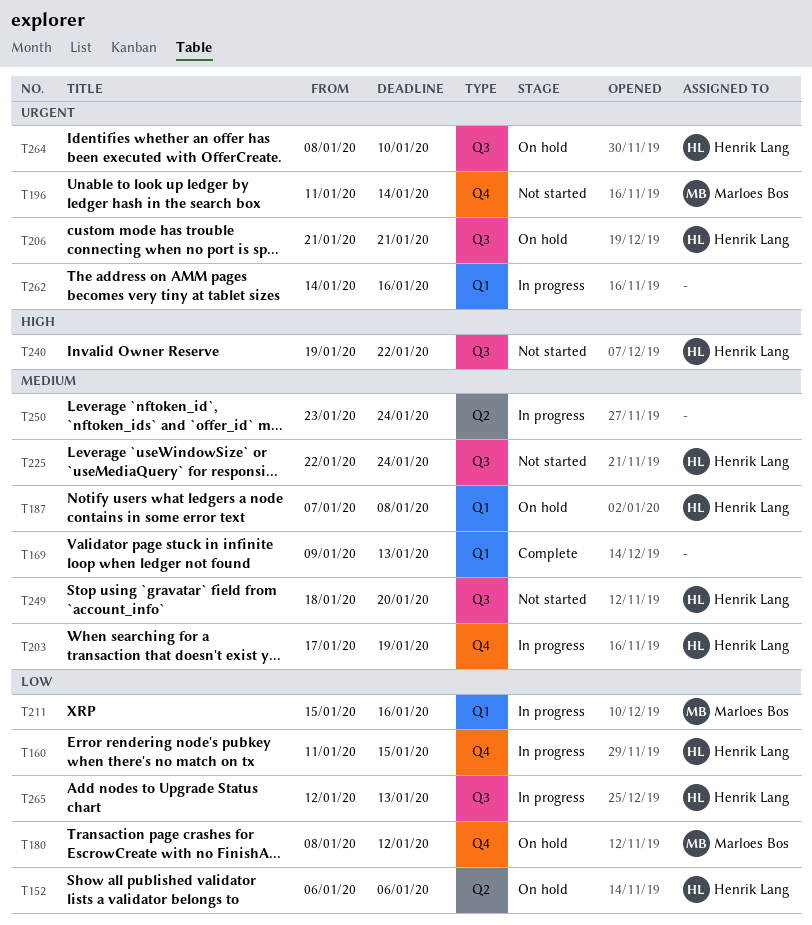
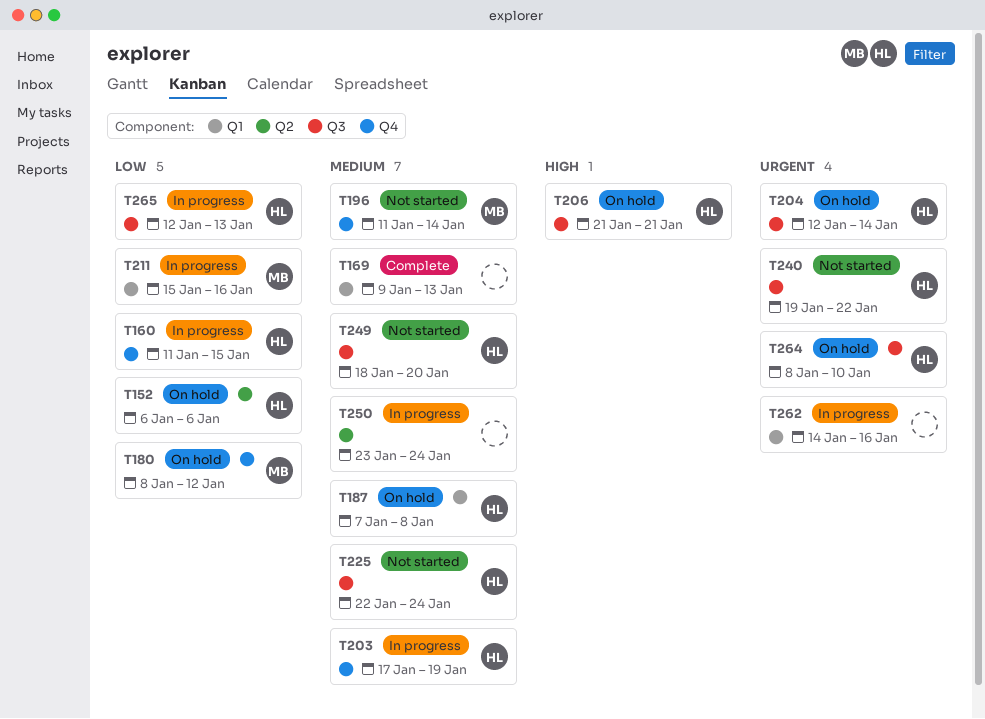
T196, priority: Urgent -> Medium
T204: none -> present
T206, priority: Urgent -> High
T240, priority: High -> Urgent

